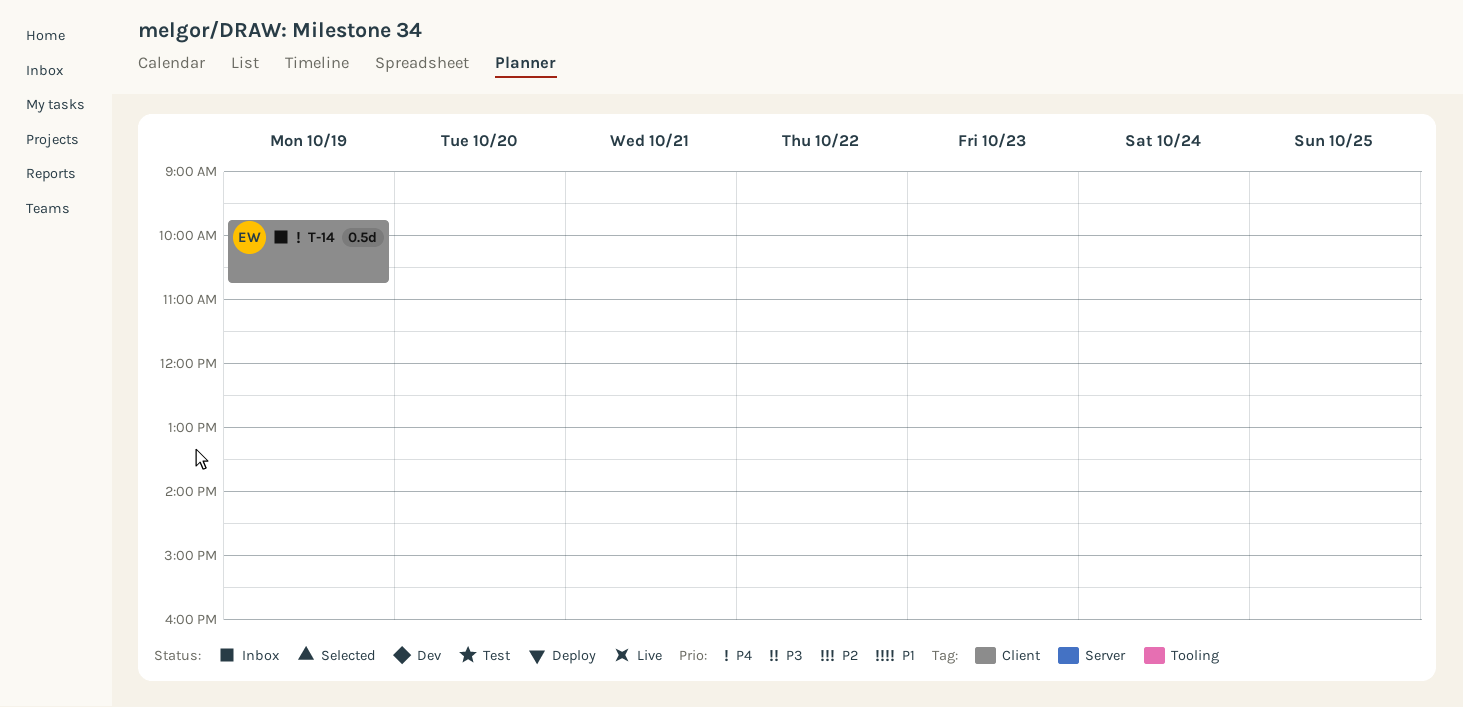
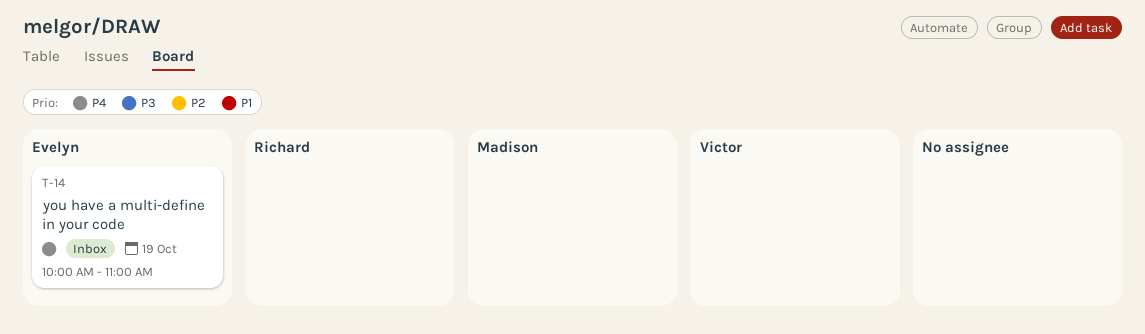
T-14, begins: 09:45 -> 10:00
T-14, ends: 10:45 -> 11:00

